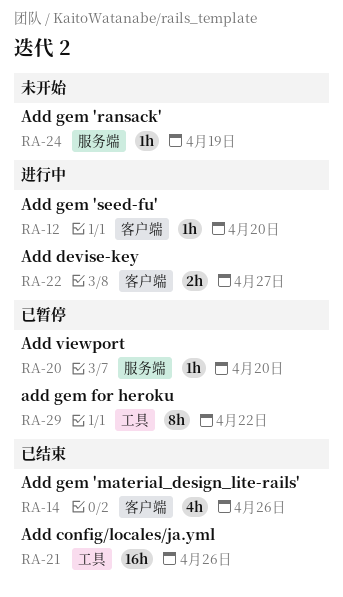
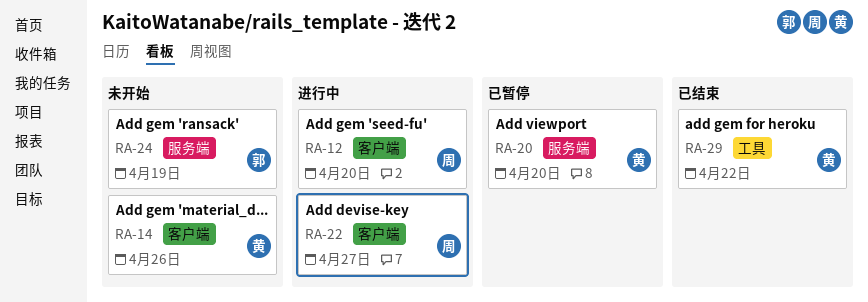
RA-14, status: 已结束 -> 未开始
RA-21: present -> none
RA-29, status: 已暂停 -> 已结束

